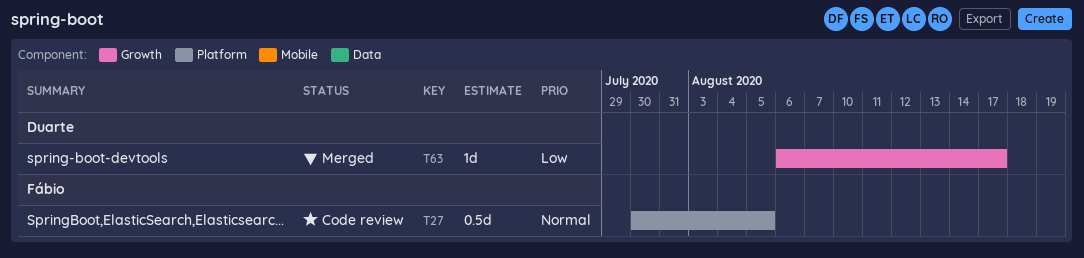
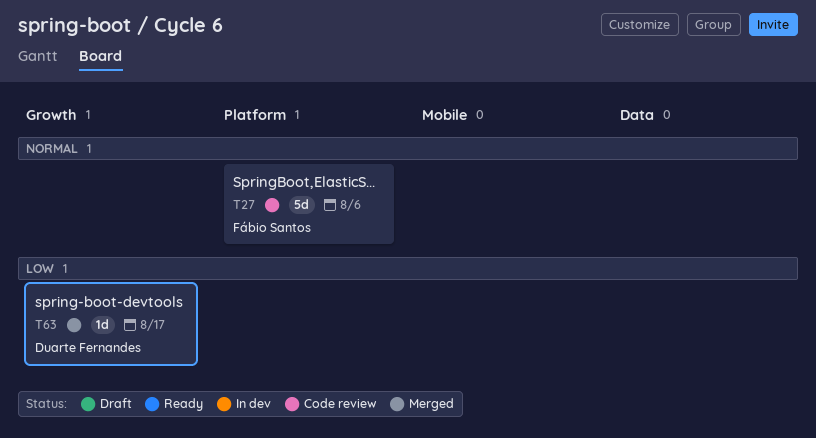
T27, estimate: 0.5d -> 5d
T27, due: Aug 5 -> Aug 6

